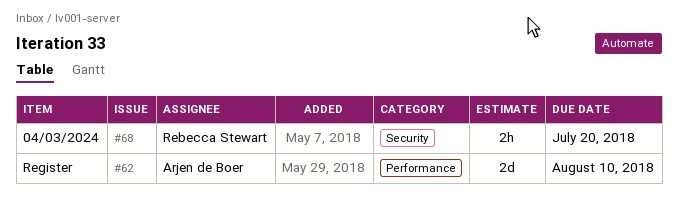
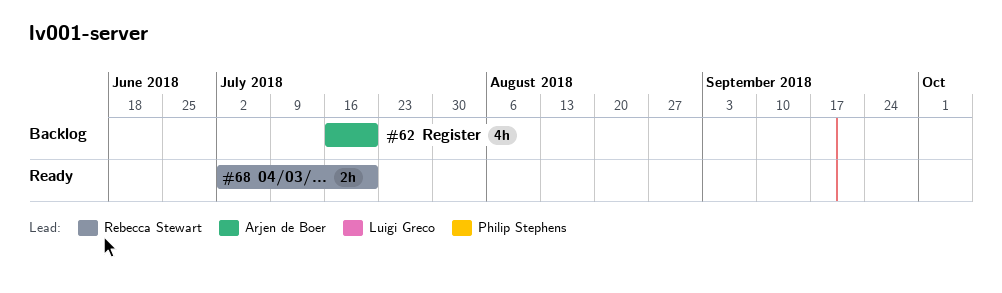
#62, estimate: 2d -> 4h
#62, due: Aug 10 -> Jul 20

